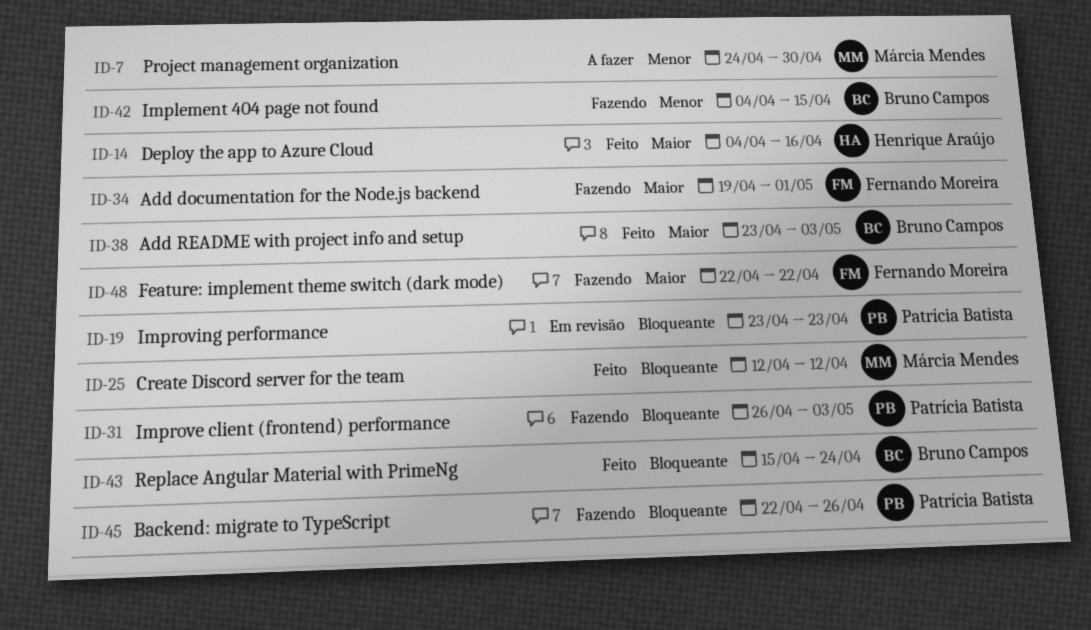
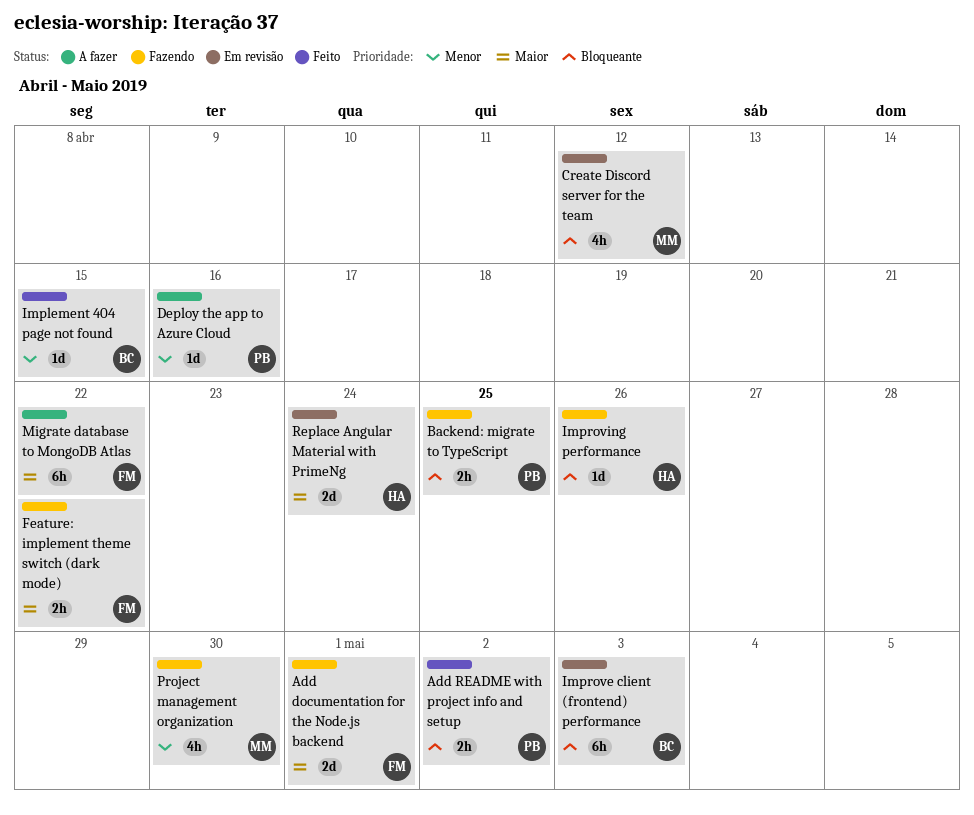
Add README with project info and setup, owner: Bruno Campos -> Patrícia Batista
Add README with project info and setup, priority: Maior -> Bloqueante
Add README with project info and setup, due: May 3 -> May 2
Backend: migrate to TypeScript, due: Apr 26 -> Apr 25
Create Discord server for the team, status: Feito -> Em revisão
Deploy the app to Azure Cloud, status: Feito -> A fazer
Deploy the app to Azure Cloud, owner: Henrique Araújo -> Patrícia Batista
Deploy the app to Azure Cloud, priority: Maior -> Menor
Implement 404 page not found, status: Fazendo -> Feito
Improve client (frontend) performance, status: Fazendo -> Em revisão
Improve client (frontend) performance, owner: Patrícia Batista -> Bruno Campos
Improving performance, status: Em revisão -> Fazendo
Improving performance, owner: Patrícia Batista -> Henrique Araújo
Improving performance, due: Apr 23 -> Apr 26
Migrate database to MongoDB Atlas: none -> present
Project management organization, status: A fazer -> Fazendo
Replace Angular Material with PrimeNg, status: Feito -> Em revisão
Replace Angular Material with PrimeNg, owner: Bruno Campos -> Henrique Araújo
Replace Angular Material with PrimeNg, priority: Bloqueante -> Maior

